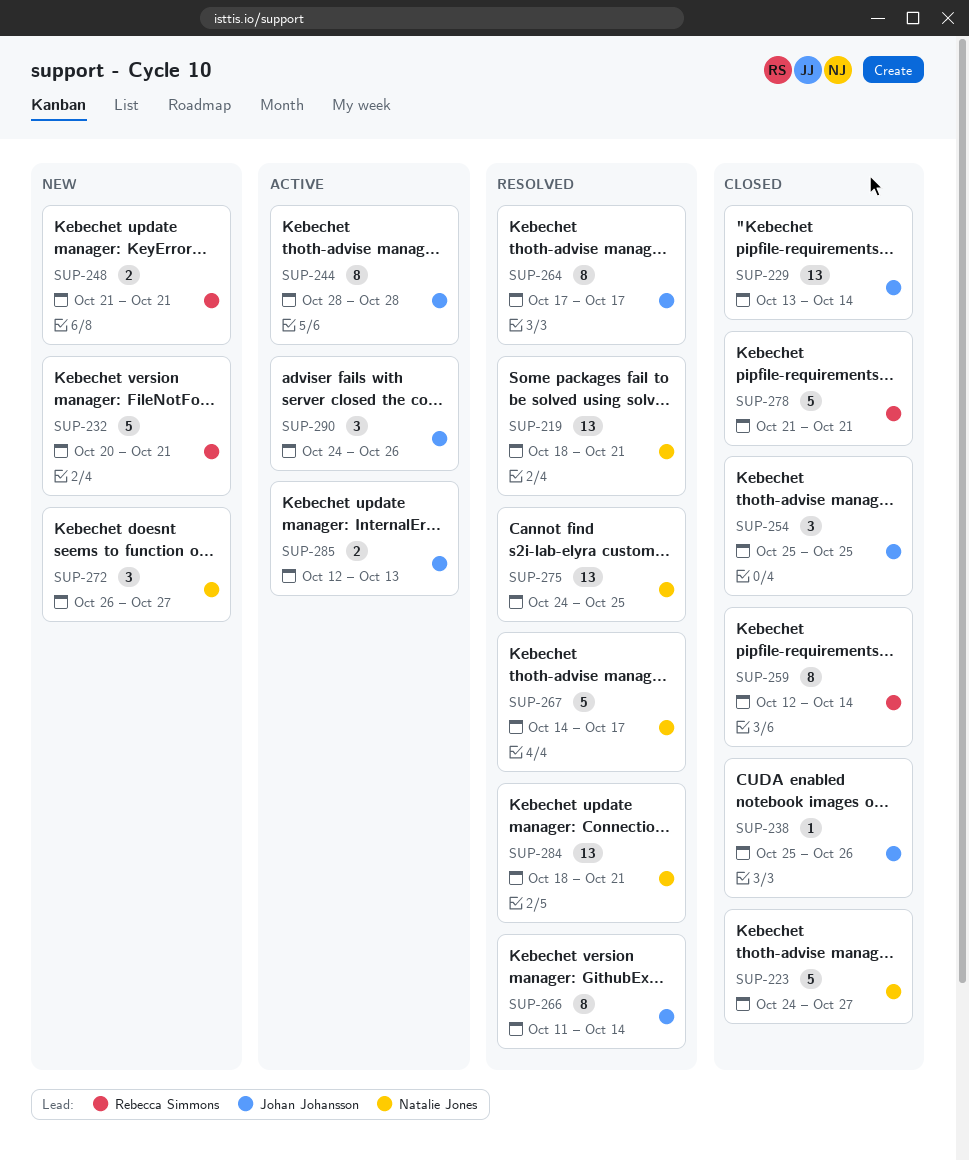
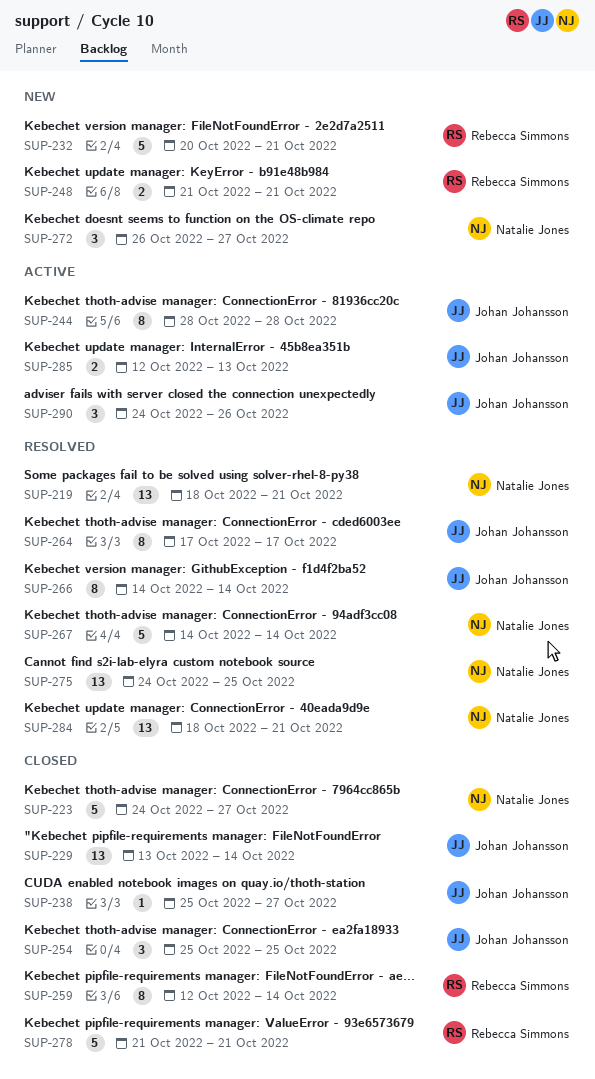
SUP-238, due: Oct 26 -> Oct 27
SUP-266, start: Oct 11 -> Oct 14
SUP-267, due: Oct 17 -> Oct 14

